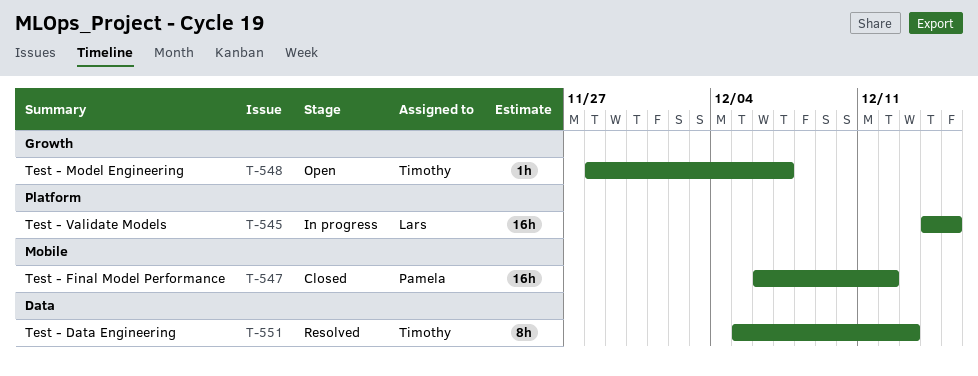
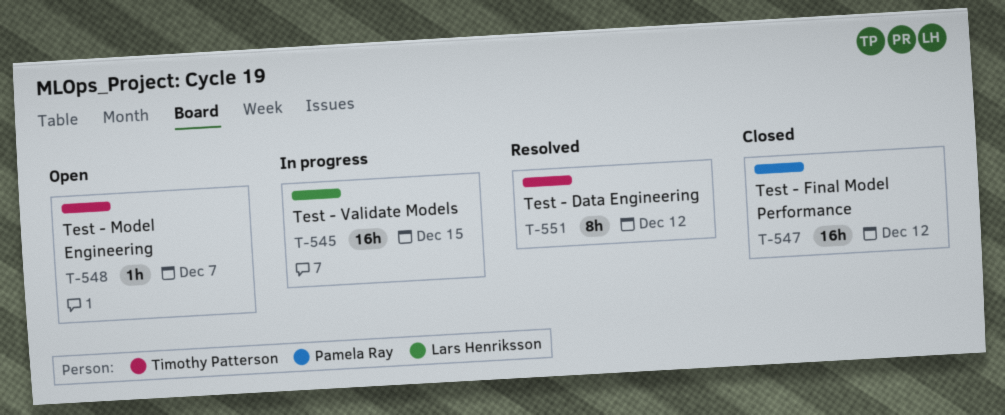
T-551, due: Dec 13 -> Dec 12

